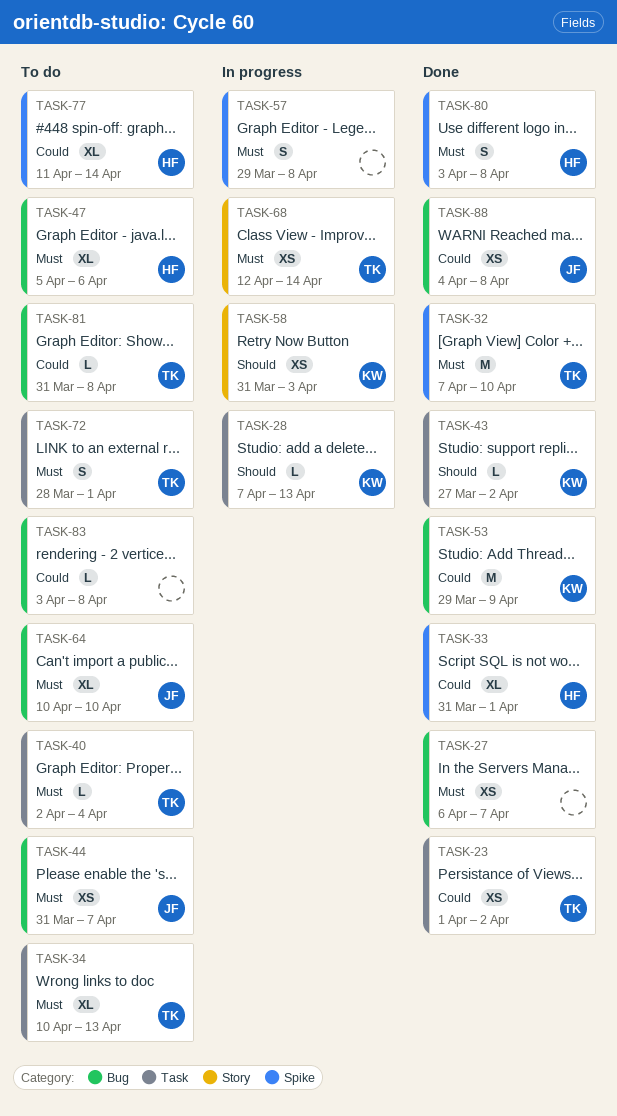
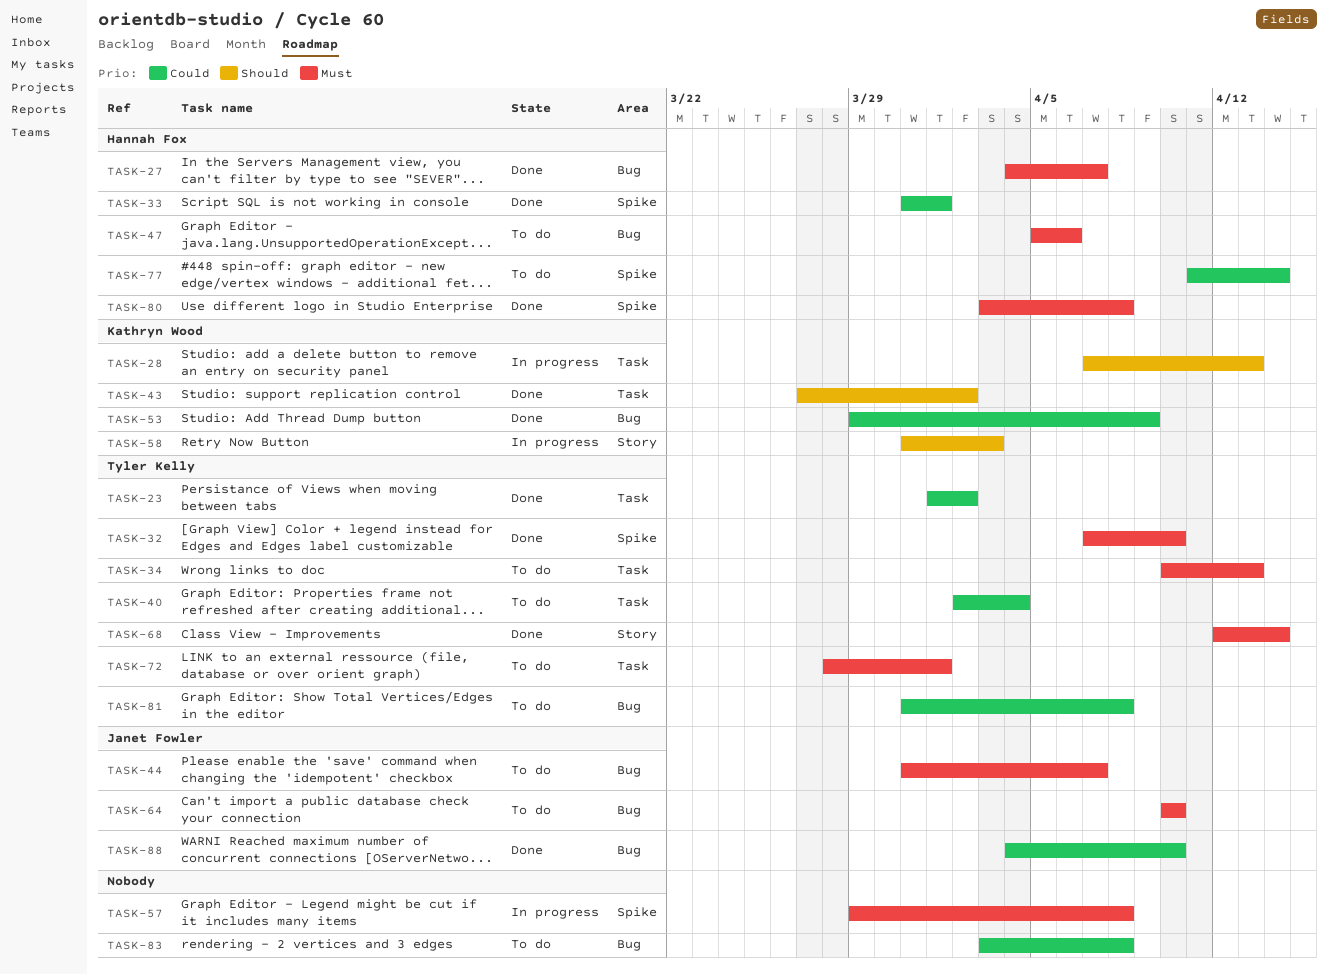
TASK-27, owner: none -> Hannah Fox
TASK-27, start: Apr 6 -> Apr 4
TASK-40, priority: Must -> Could
TASK-68, status: In progress -> Done
TASK-88, due: Apr 8 -> Apr 10

